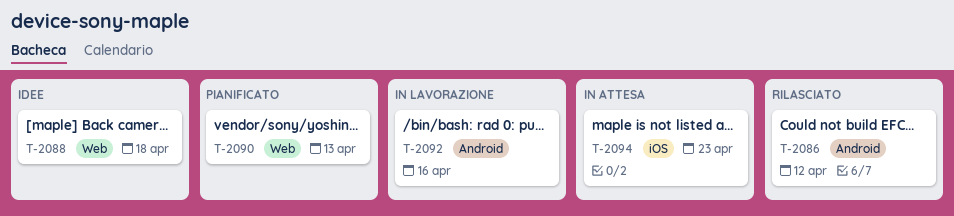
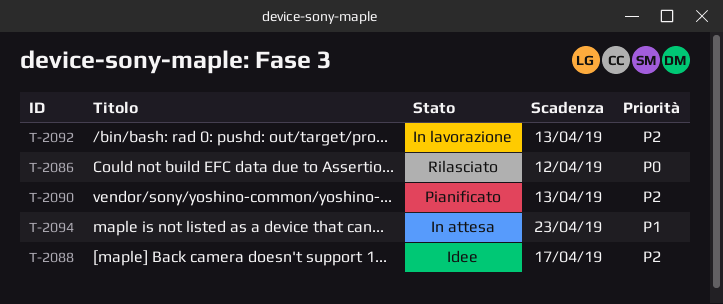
T-2088, due: Apr 18 -> Apr 17
T-2092, due: Apr 16 -> Apr 13

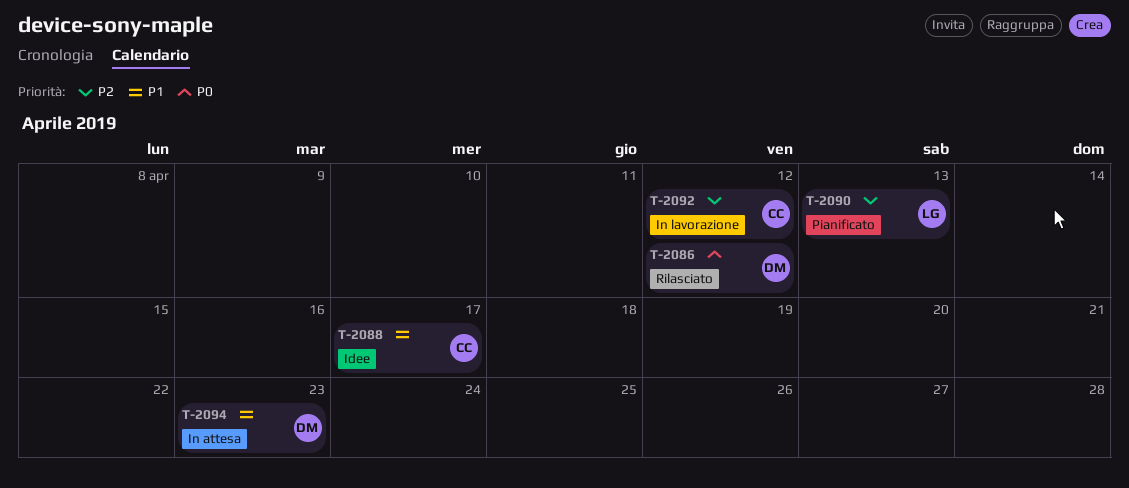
T-2088, priority: P2 -> P1
T-2092, due: Apr 13 -> Apr 12

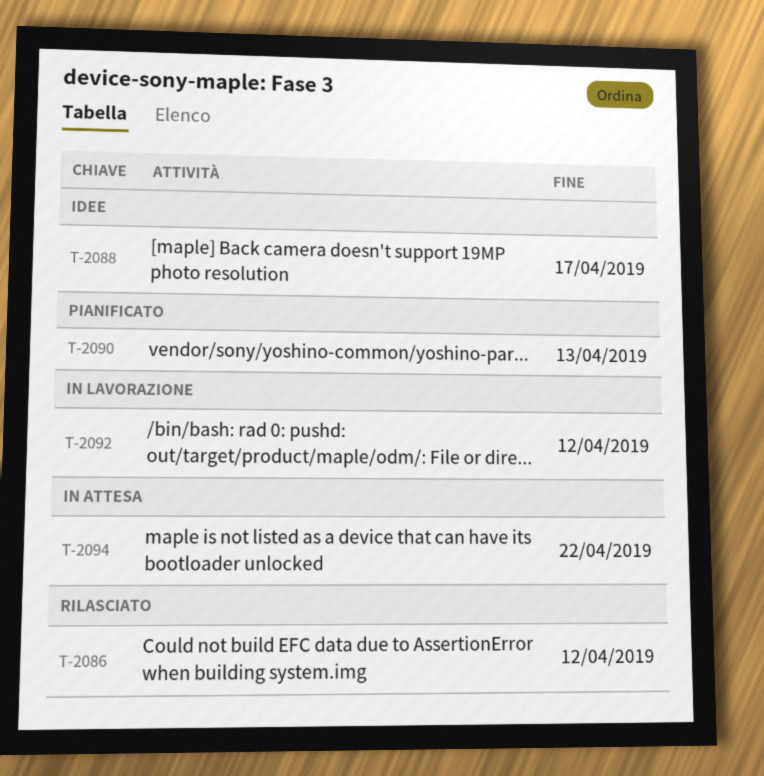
T-2094, due: Apr 23 -> Apr 22

